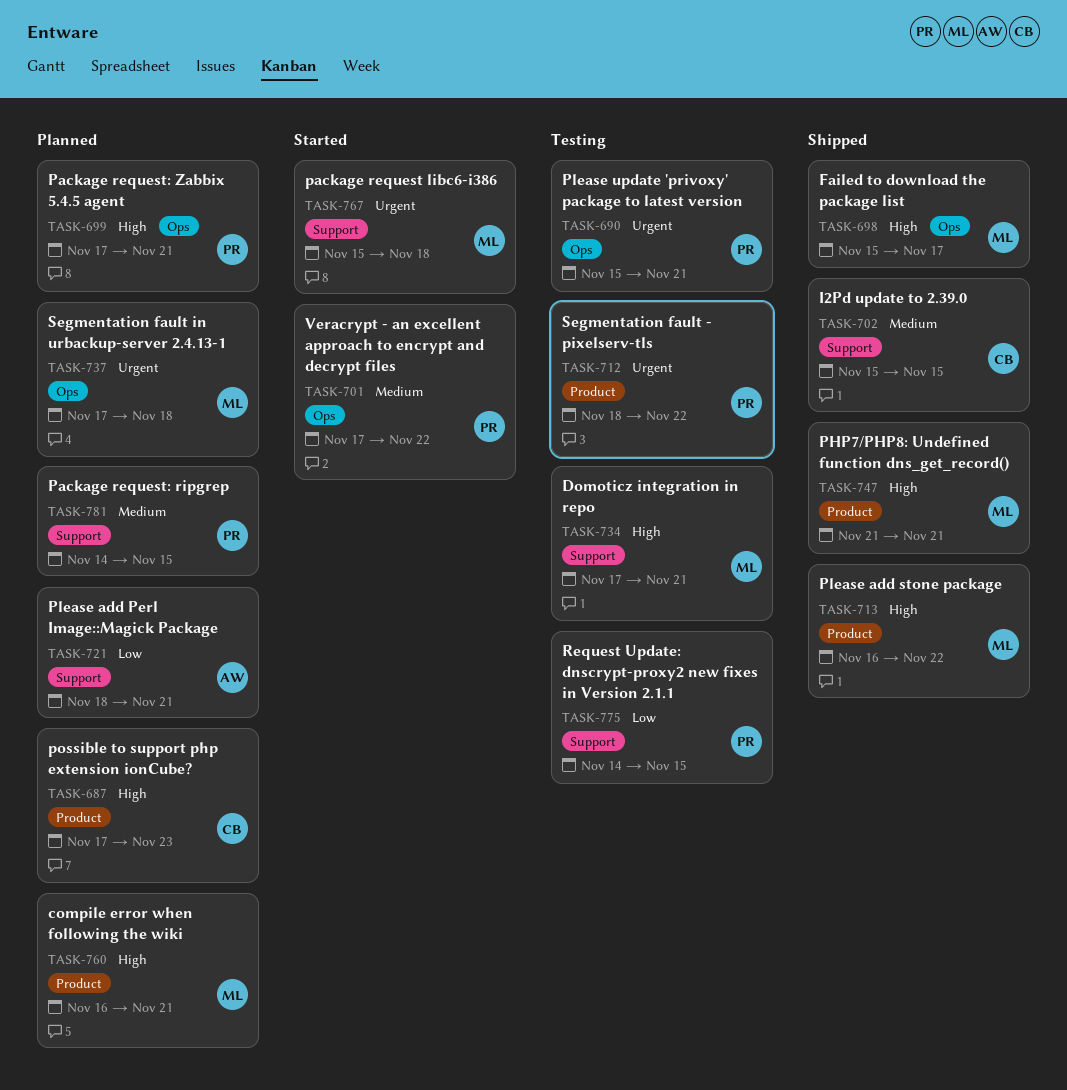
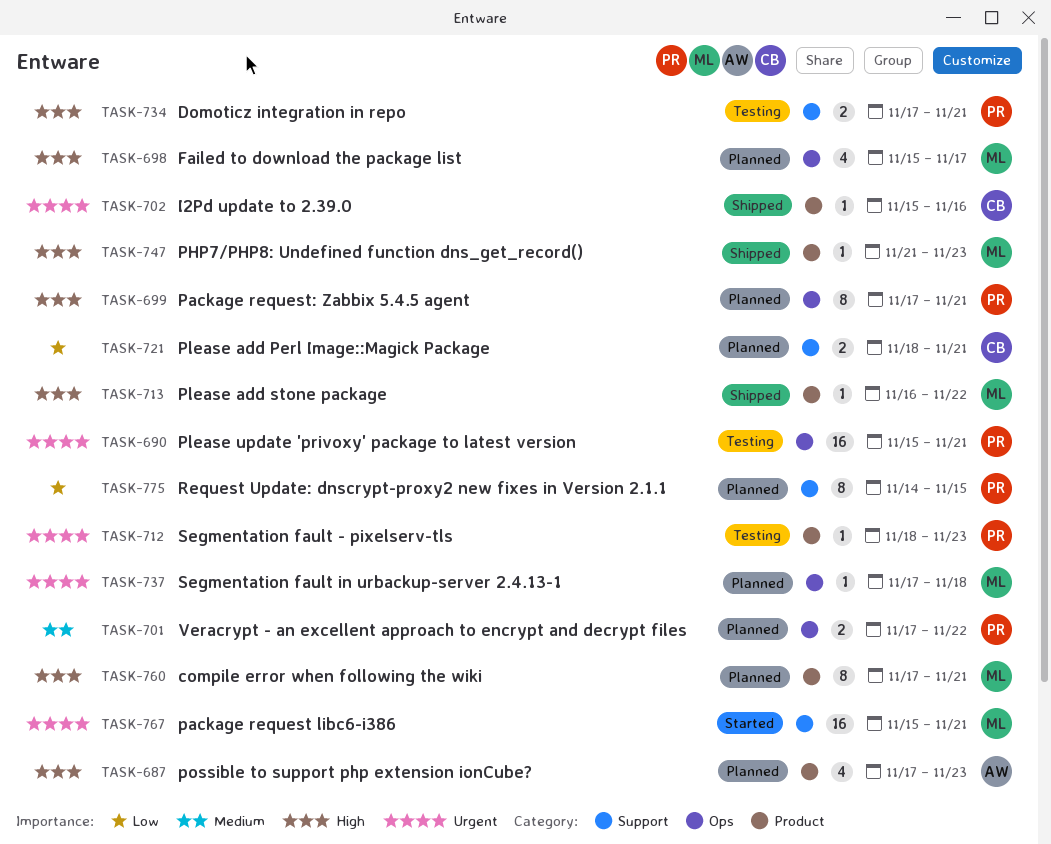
TASK-687, owner: CB -> AW
TASK-698, status: Shipped -> Planned
TASK-701, status: Started -> Planned
TASK-702, priority: Medium -> Urgent
TASK-702, label: Support -> Product
TASK-702, due: Nov 15 -> Nov 16
TASK-712, due: Nov 22 -> Nov 23
TASK-721, owner: AW -> CB
TASK-734, owner: ML -> PR
TASK-747, due: Nov 21 -> Nov 23
TASK-760, start: Nov 16 -> Nov 17
TASK-767, due: Nov 18 -> Nov 21
TASK-775, status: Testing -> Planned
TASK-781: present -> none

